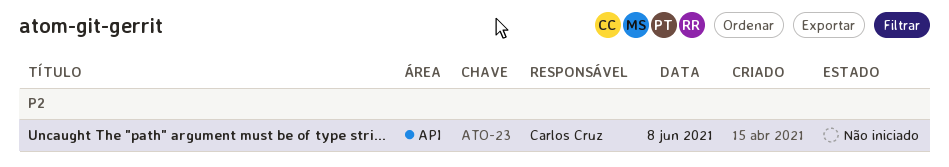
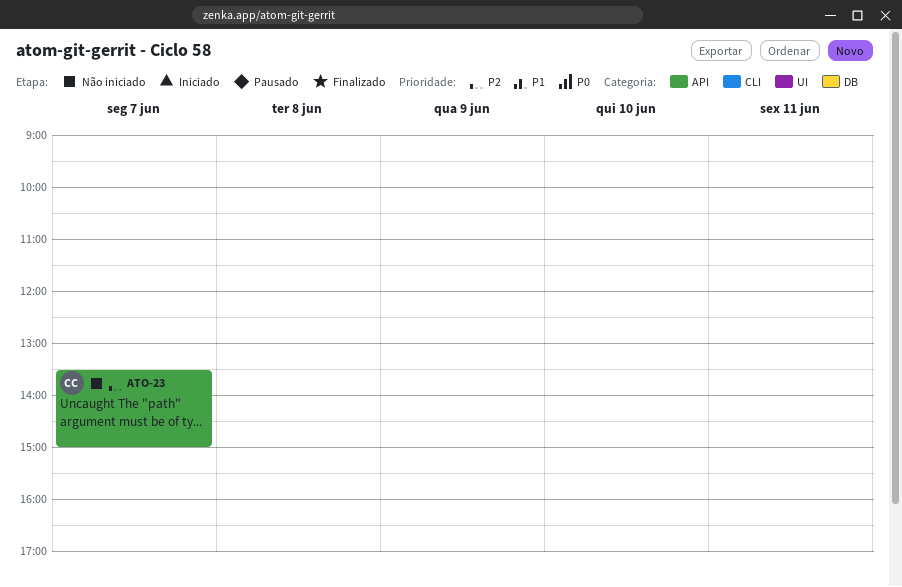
ATO-23, day: Jun 8 -> Jun 7

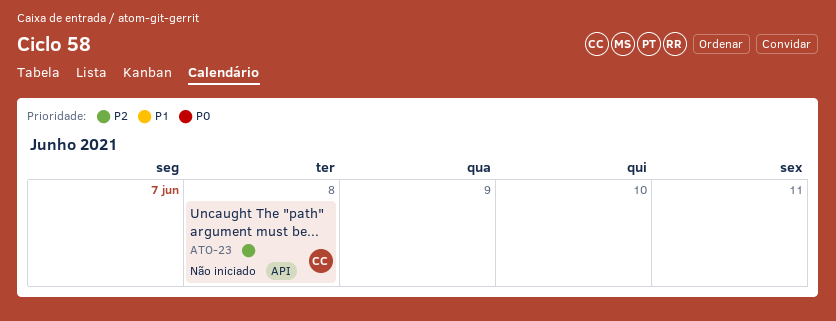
ATO-23, day: Jun 7 -> Jun 8

